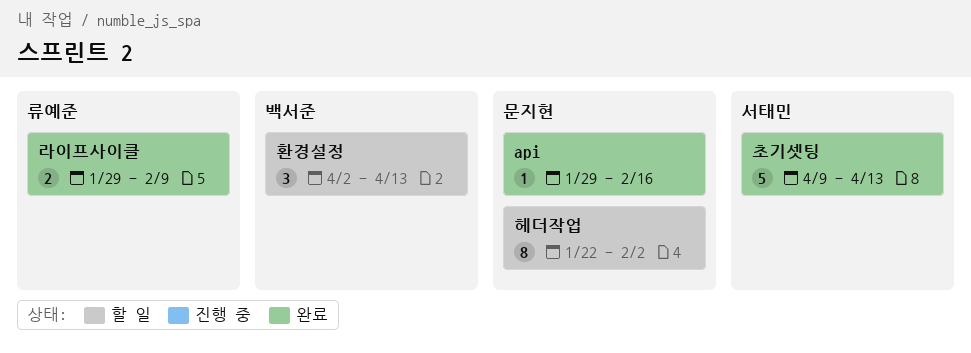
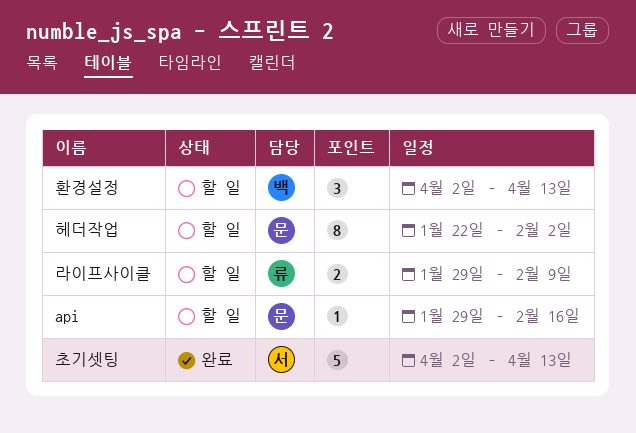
api, status: 완료 -> 할 일
라이프사이클, status: 완료 -> 할 일
초기셋팅, start: Apr 9 -> Apr 2

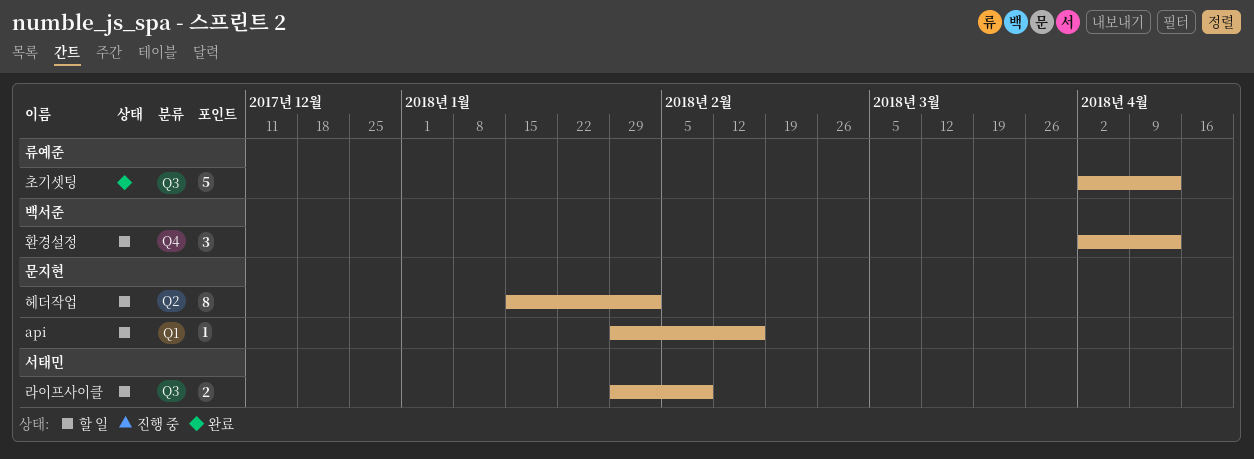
라이프사이클, owner: 류예준 -> 서태민
초기셋팅, owner: 서태민 -> 류예준
헤더작업, start: Jan 22 -> Jan 15

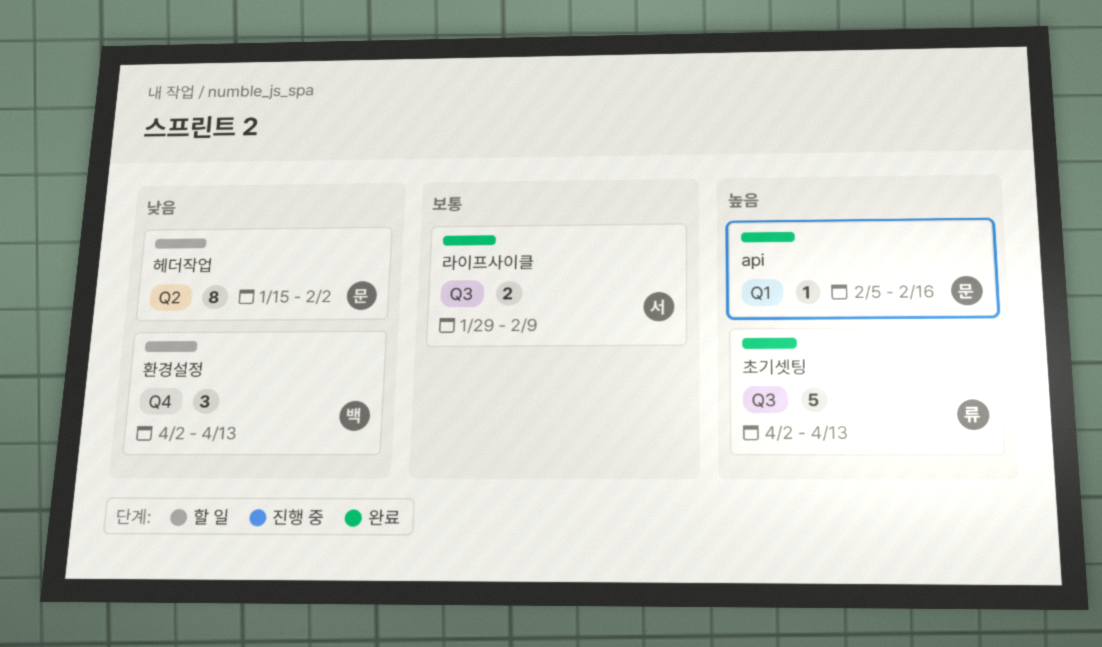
api, status: 할 일 -> 완료
api, start: Jan 29 -> Feb 5
라이프사이클, status: 할 일 -> 완료

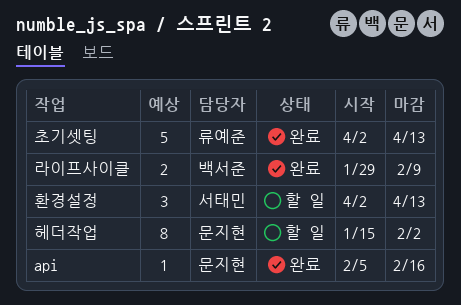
라이프사이클, owner: 서태민 -> 백서준
환경설정, owner: 백서준 -> 서태민

